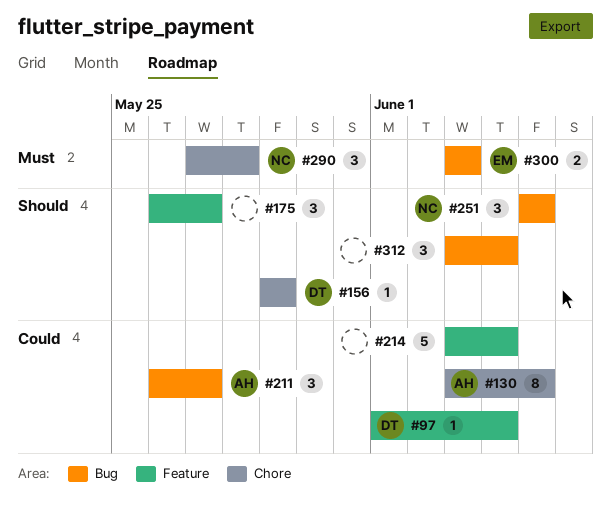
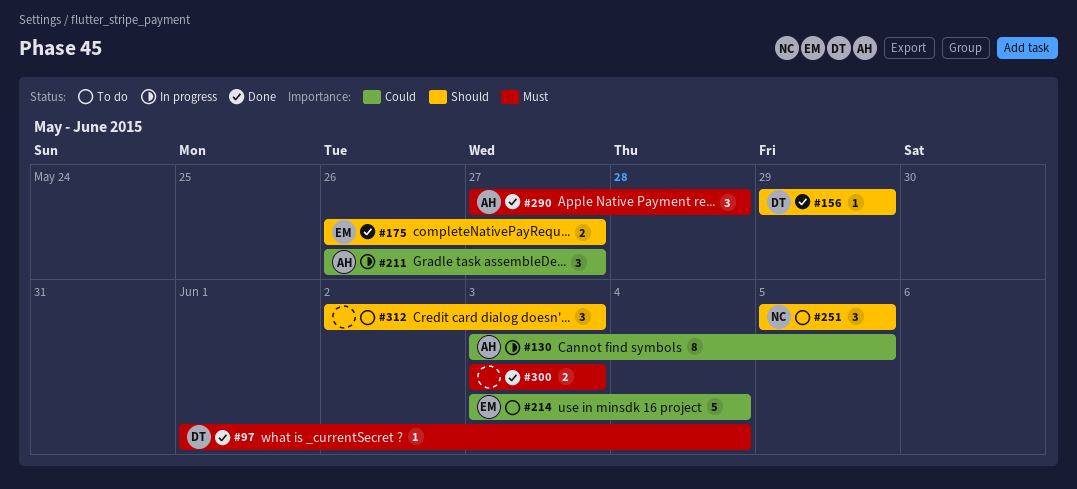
#97, priority: Could -> Must
#175, owner: none -> EM
#175, estimate: 3 -> 2
#214, owner: none -> EM
#290, owner: NC -> AH
#300, owner: EM -> none
#312, start: Jun 3 -> Jun 2
#312, due: Jun 4 -> Jun 3

